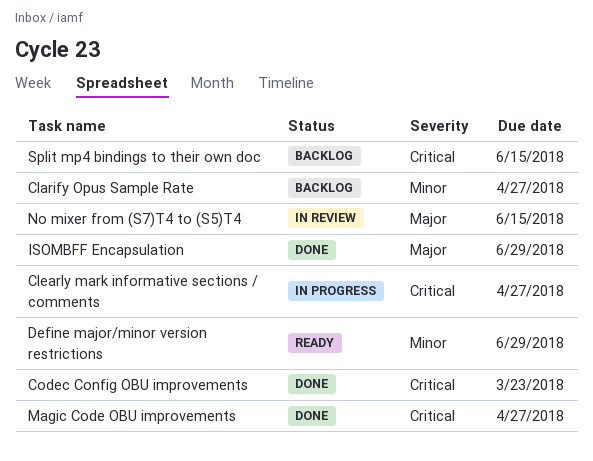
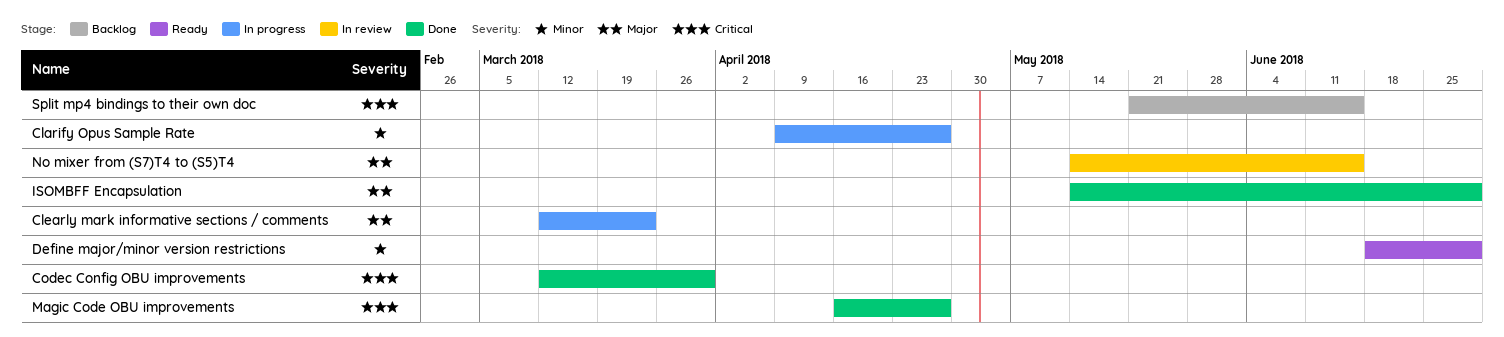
Clarify Opus Sample Rate, status: Backlog -> In progress
Clearly mark informative sections / comments, priority: Critical -> Major
Clearly mark informative sections / comments, due: Apr 27 -> Mar 23
Codec Config OBU improvements, due: Mar 23 -> Mar 30

